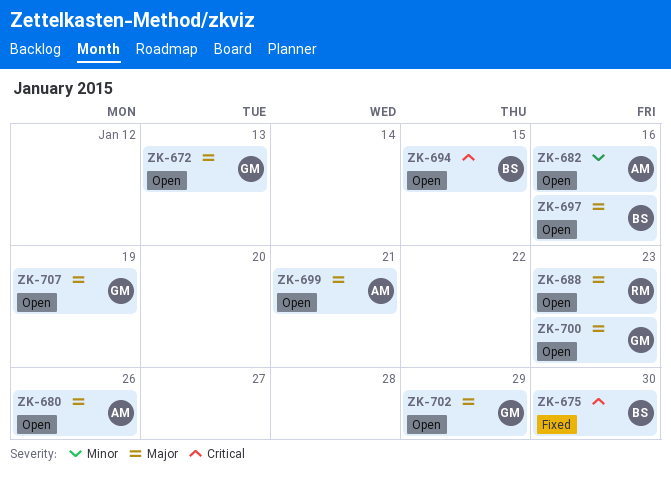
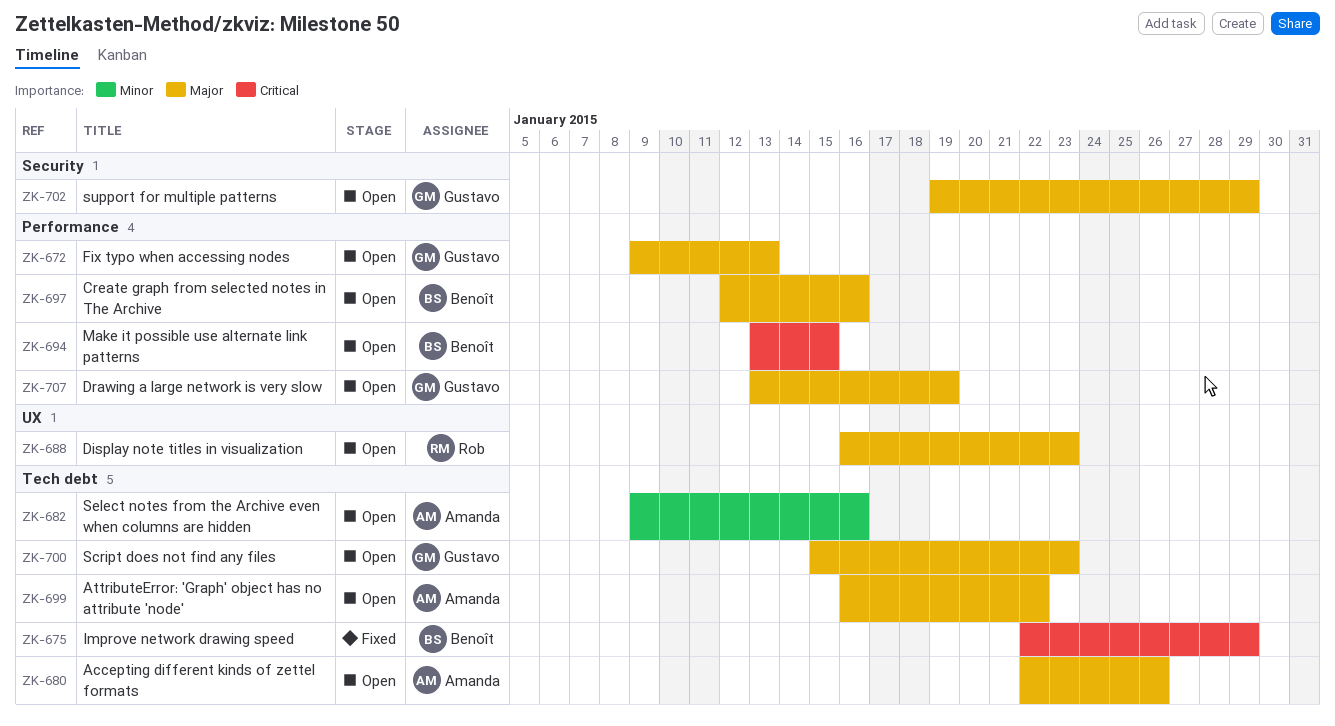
ZK-675, due: Jan 30 -> Jan 29
ZK-699, due: Jan 21 -> Jan 22

